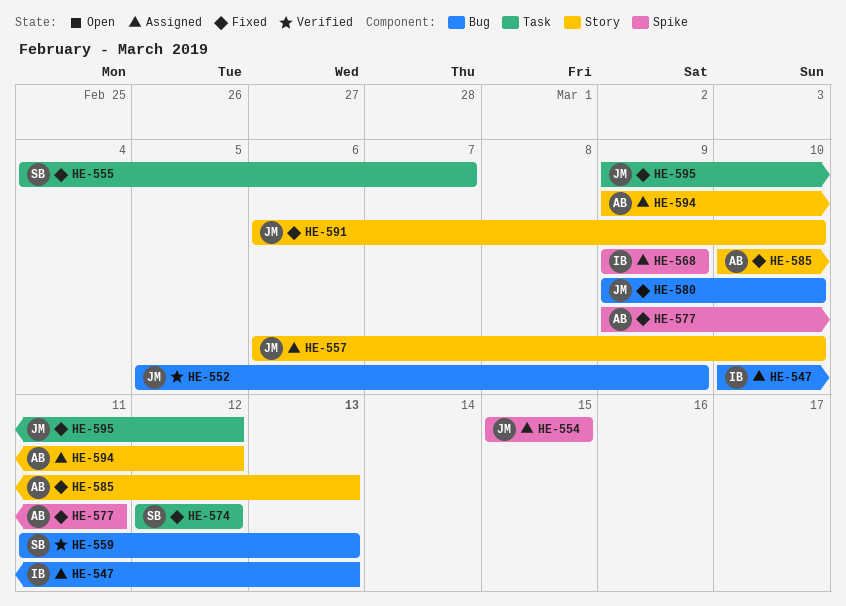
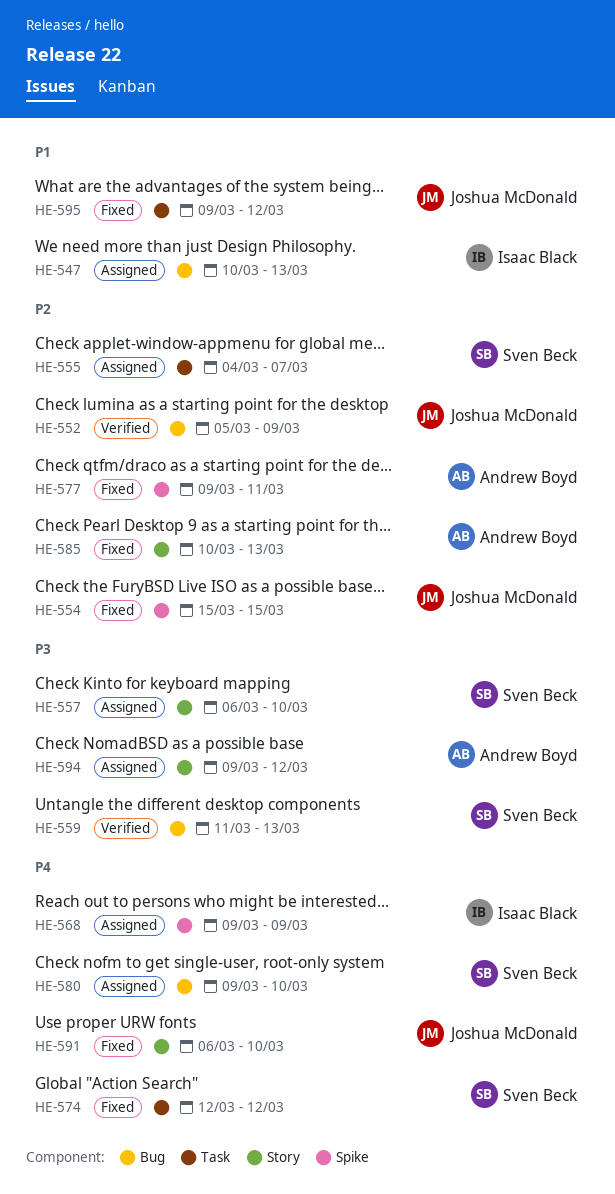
HE-554, status: Assigned -> Fixed
HE-555, status: Fixed -> Assigned
HE-557, owner: Joshua McDonald -> Sven Beck
HE-580, status: Fixed -> Assigned
HE-580, owner: Joshua McDonald -> Sven Beck

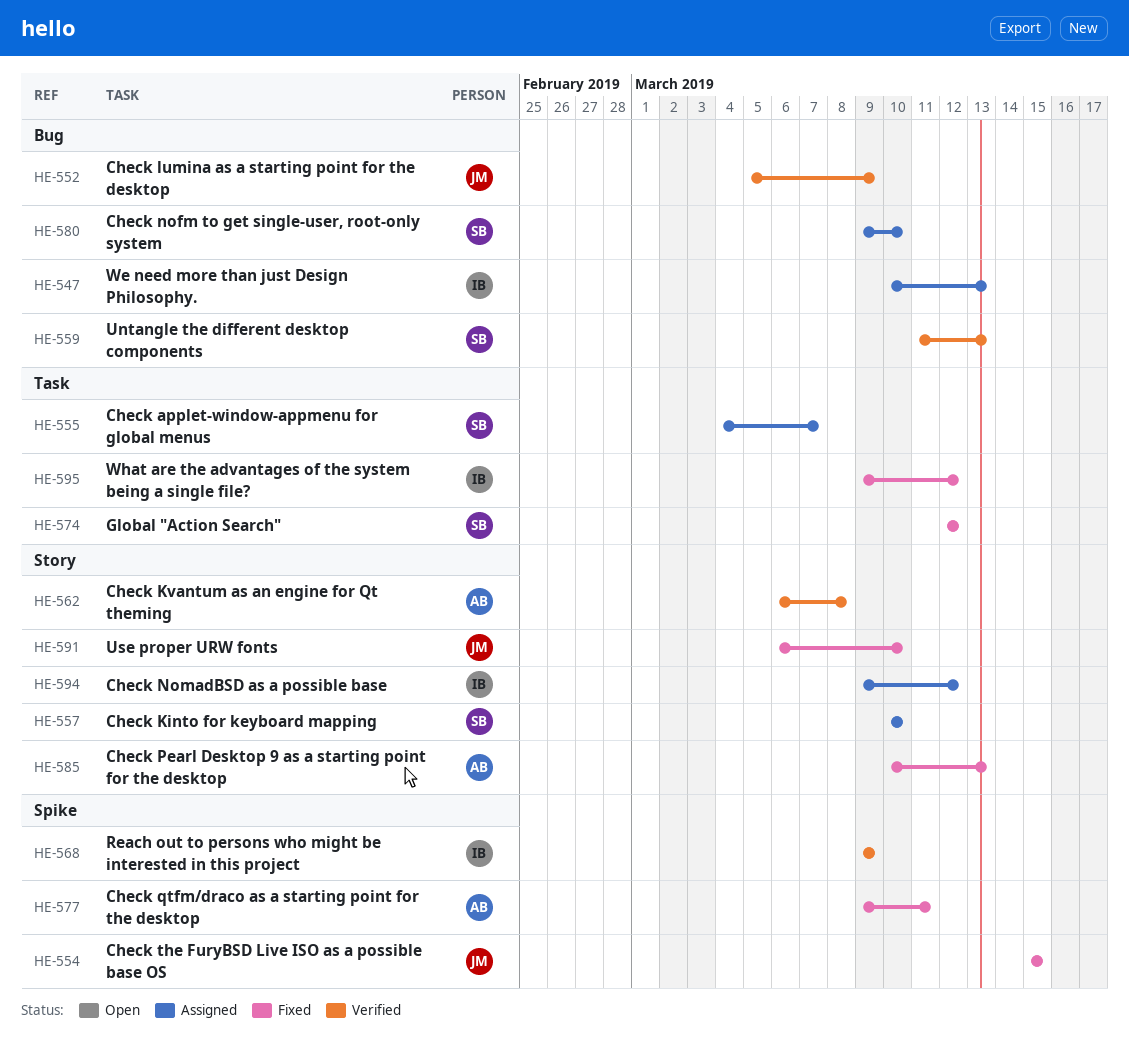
HE-557, start: Mar 6 -> Mar 10
HE-562: none -> present
HE-568, status: Assigned -> Verified
HE-594, owner: Andrew Boyd -> Isaac Black
HE-595, owner: Joshua McDonald -> Isaac Black

